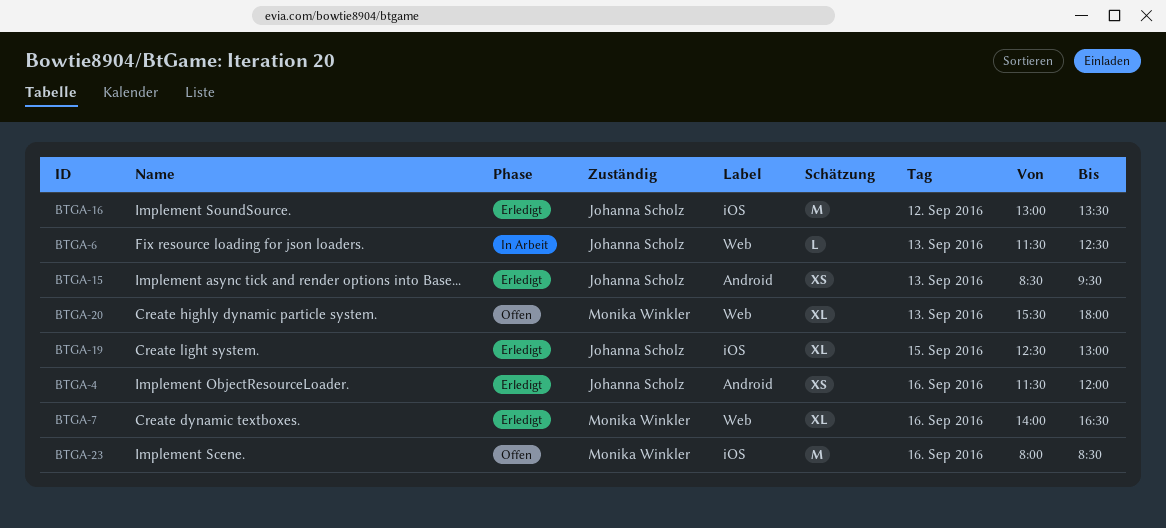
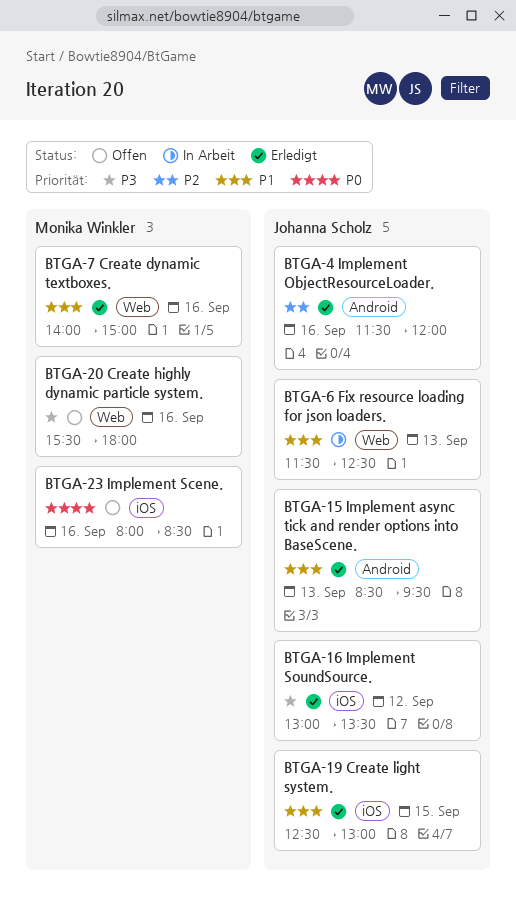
BTGA-7, ends: 16:30 -> 15:00
BTGA-20, day: Sep 13 -> Sep 16

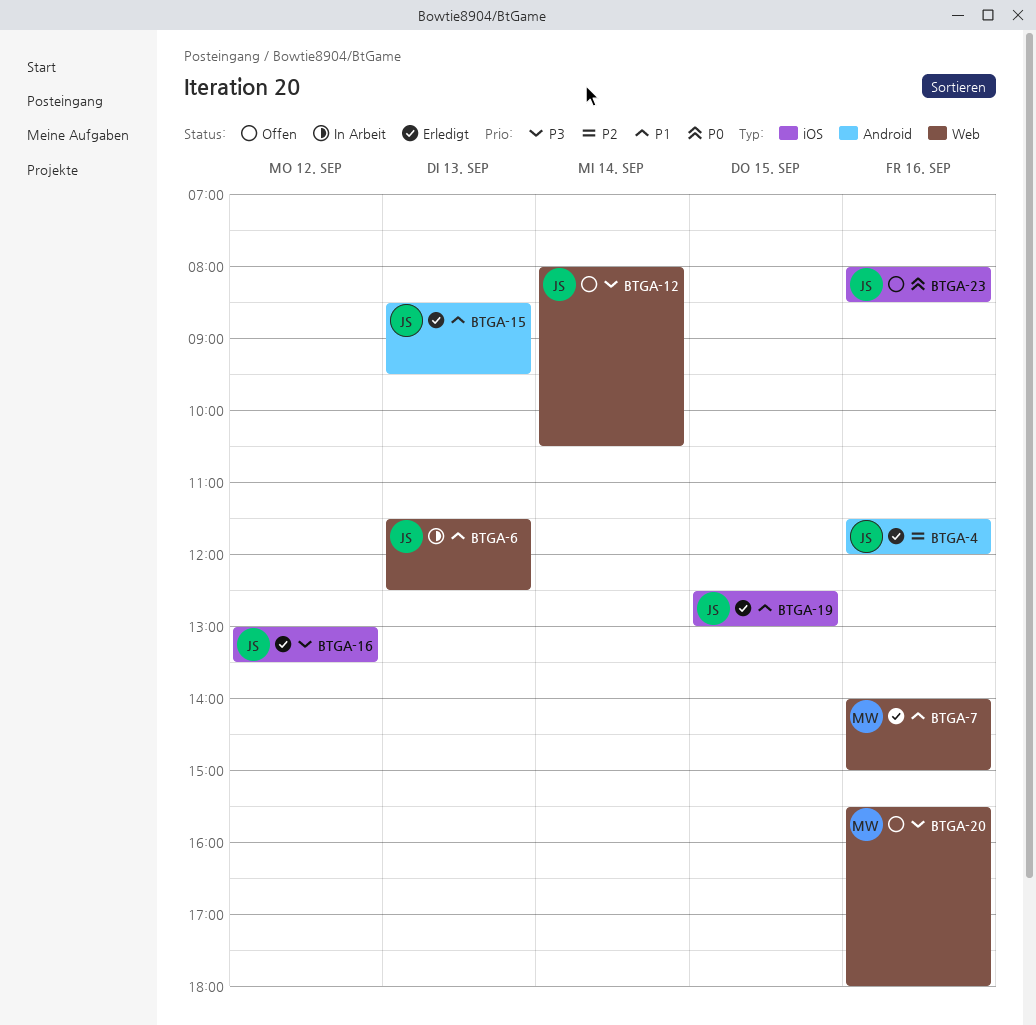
BTGA-12: none -> present
BTGA-23, owner: Monika Winkler -> Johanna Scholz

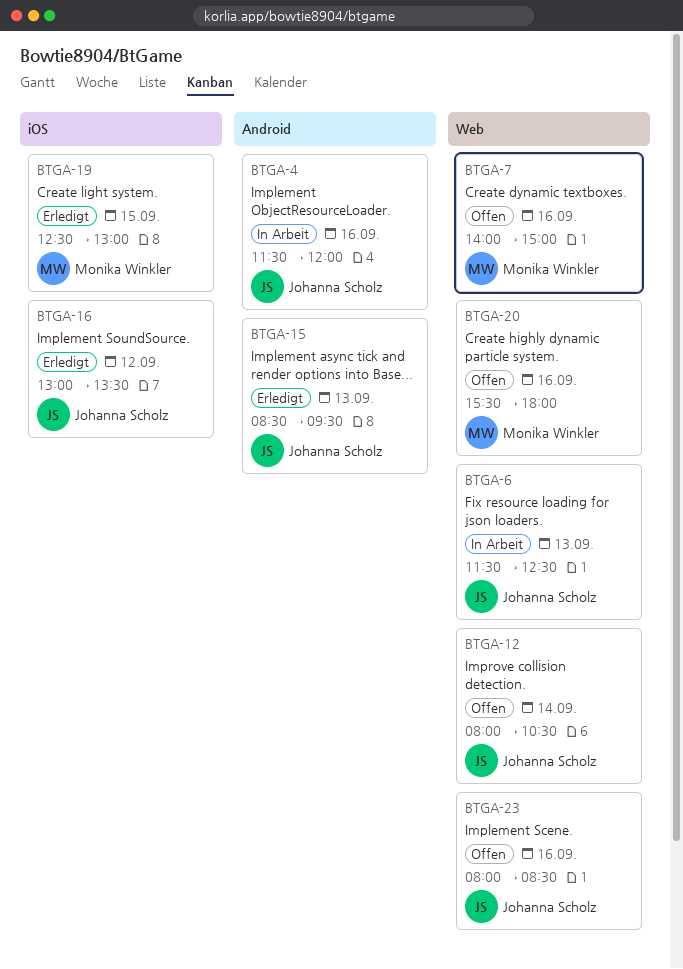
BTGA-4, status: Erledigt -> In Arbeit
BTGA-7, status: Erledigt -> Offen
BTGA-19, owner: Johanna Scholz -> Monika Winkler
BTGA-23, label: iOS -> Web

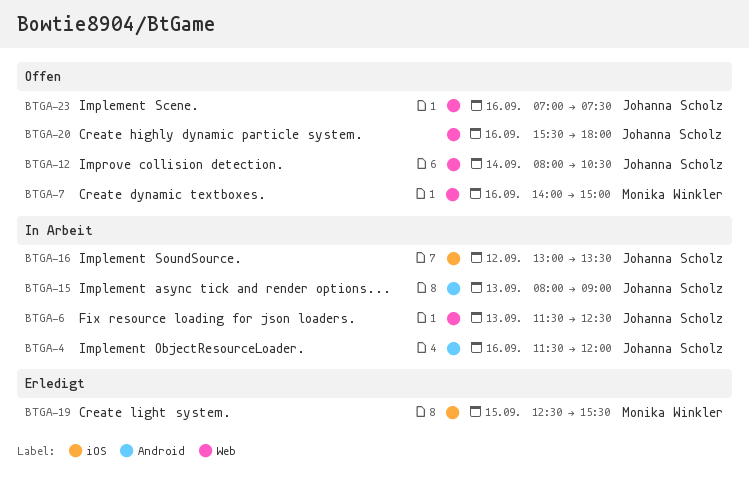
BTGA-15, status: Erledigt -> In Arbeit
BTGA-15, begins: 08:30 -> 08:00
BTGA-15, ends: 09:30 -> 09:00
BTGA-16, status: Erledigt -> In Arbeit
BTGA-19, ends: 13:00 -> 15:30
BTGA-20, owner: Monika Winkler -> Johanna Scholz
BTGA-23, begins: 08:00 -> 07:00
BTGA-23, ends: 08:30 -> 07:30

